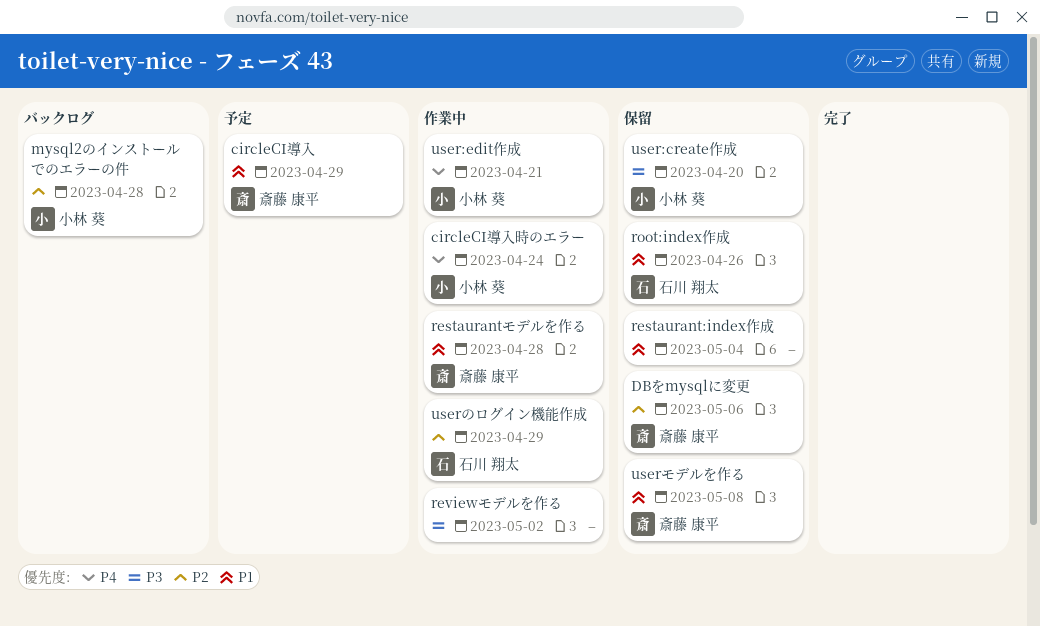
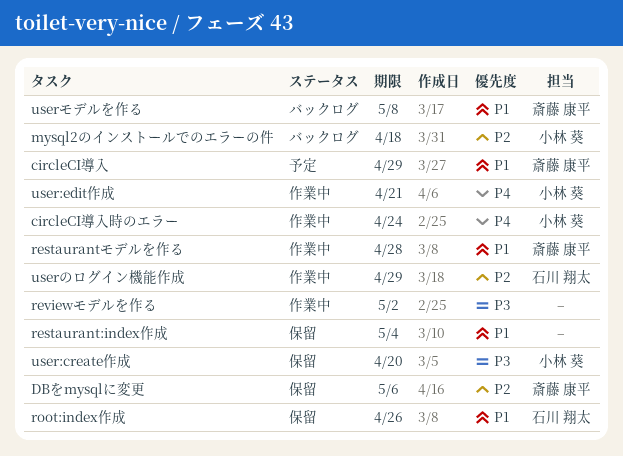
mysql2のインストールでのエラーの件, due: Apr 28 -> Apr 18
userモデルを作る, status: 保留 -> バックログ

